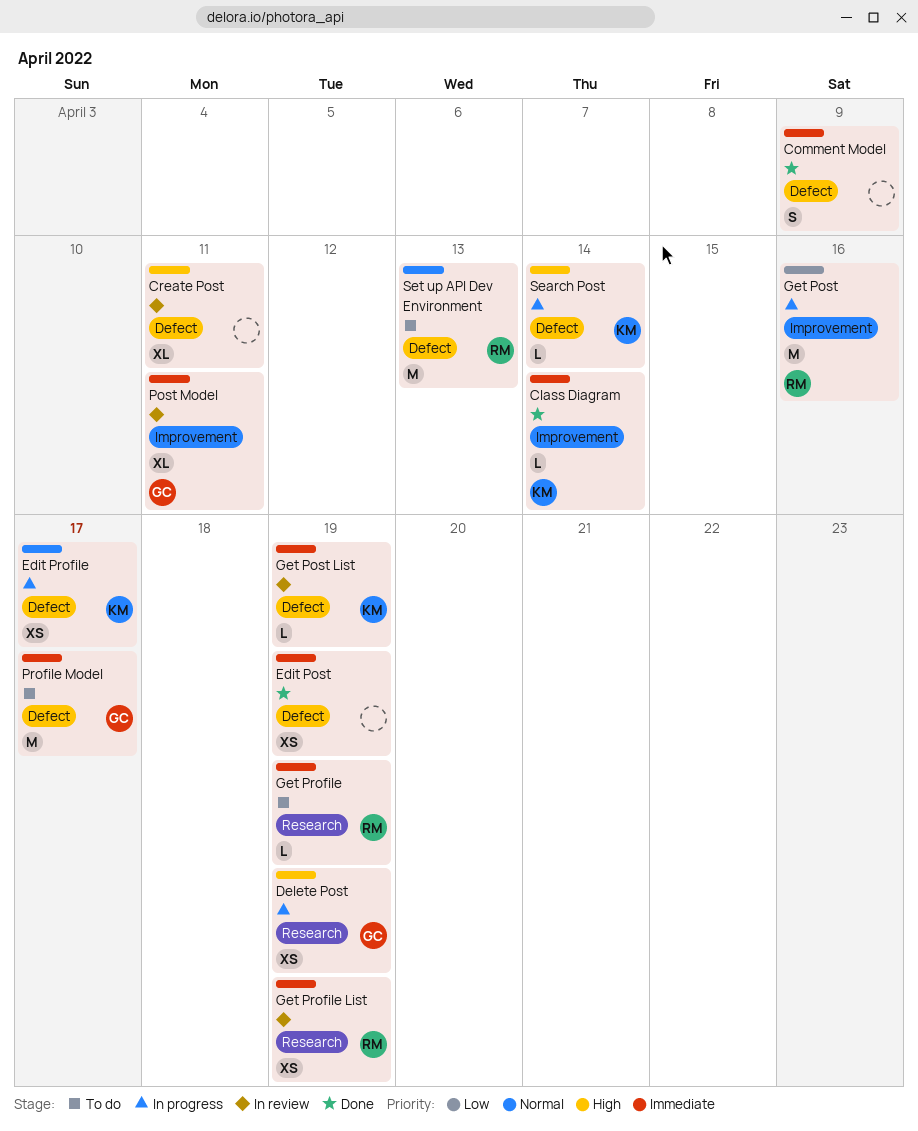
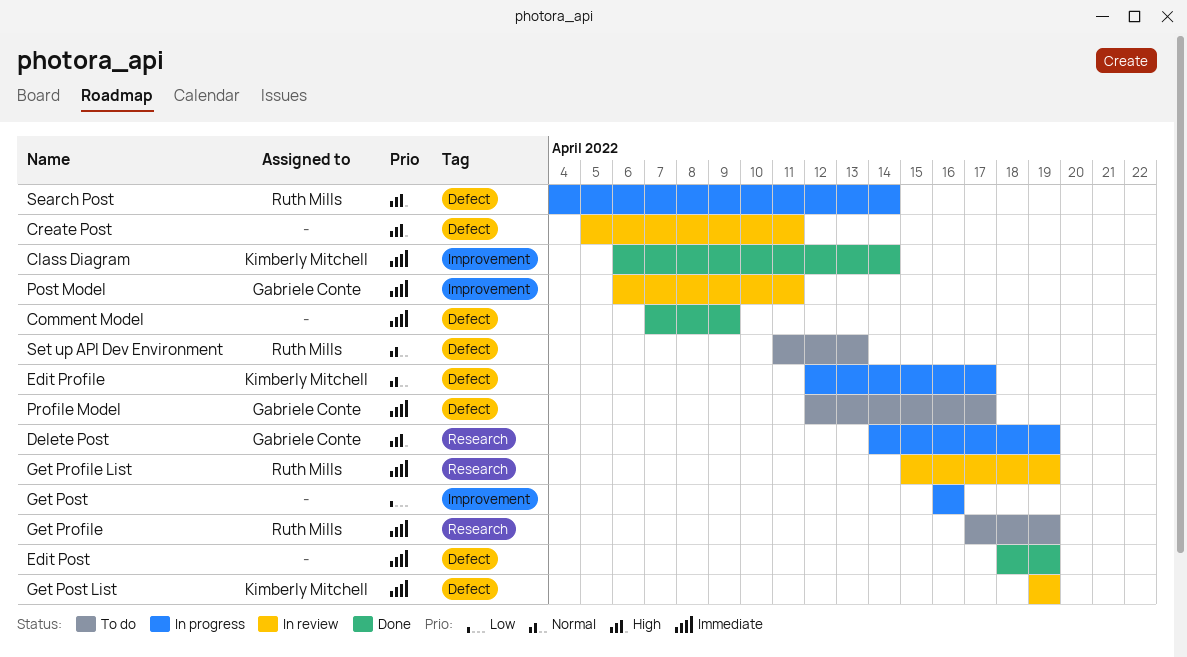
Get Post, owner: Ruth Mills -> none
Search Post, owner: Kimberly Mitchell -> Ruth Mills

